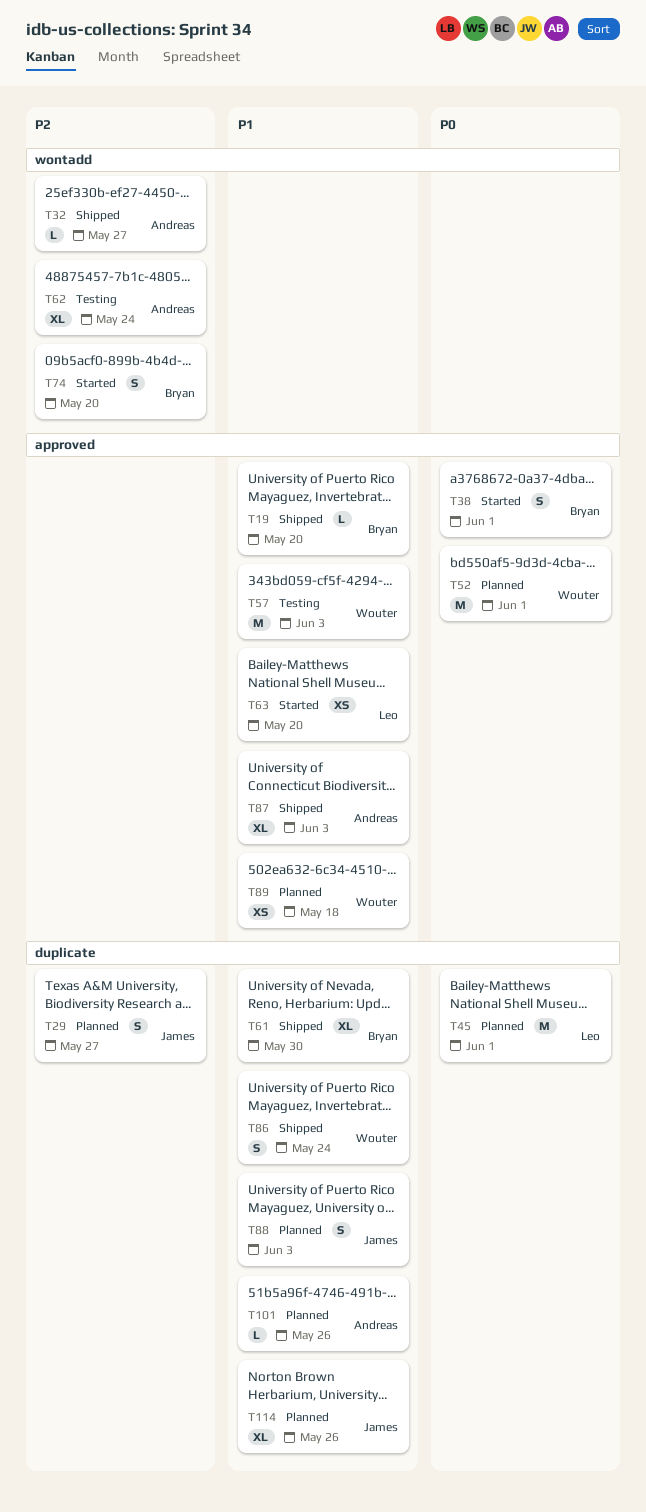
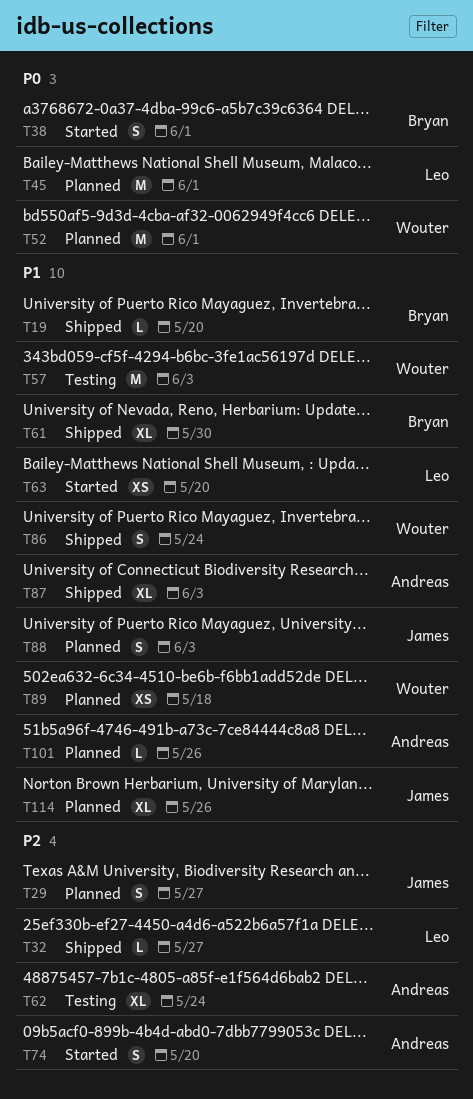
T32, owner: Andreas -> Leo
T74, owner: Bryan -> Andreas

